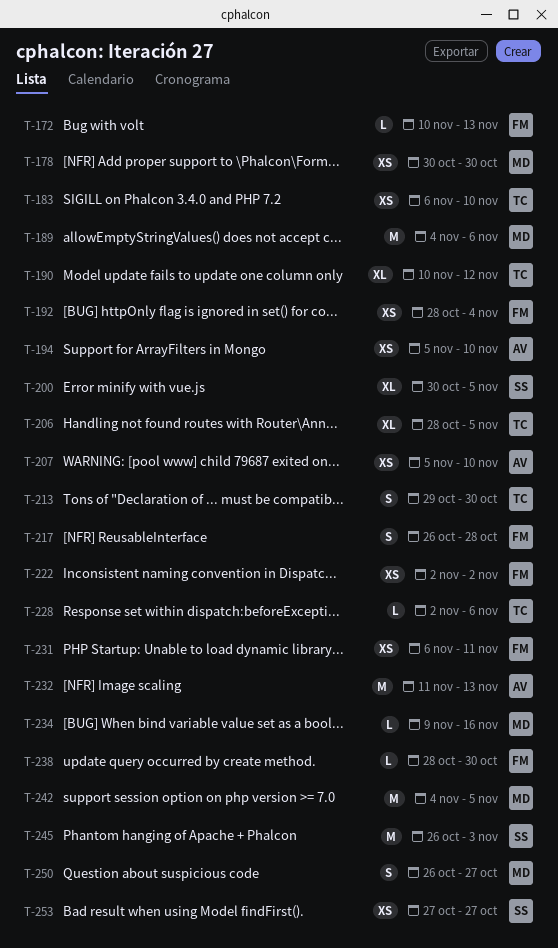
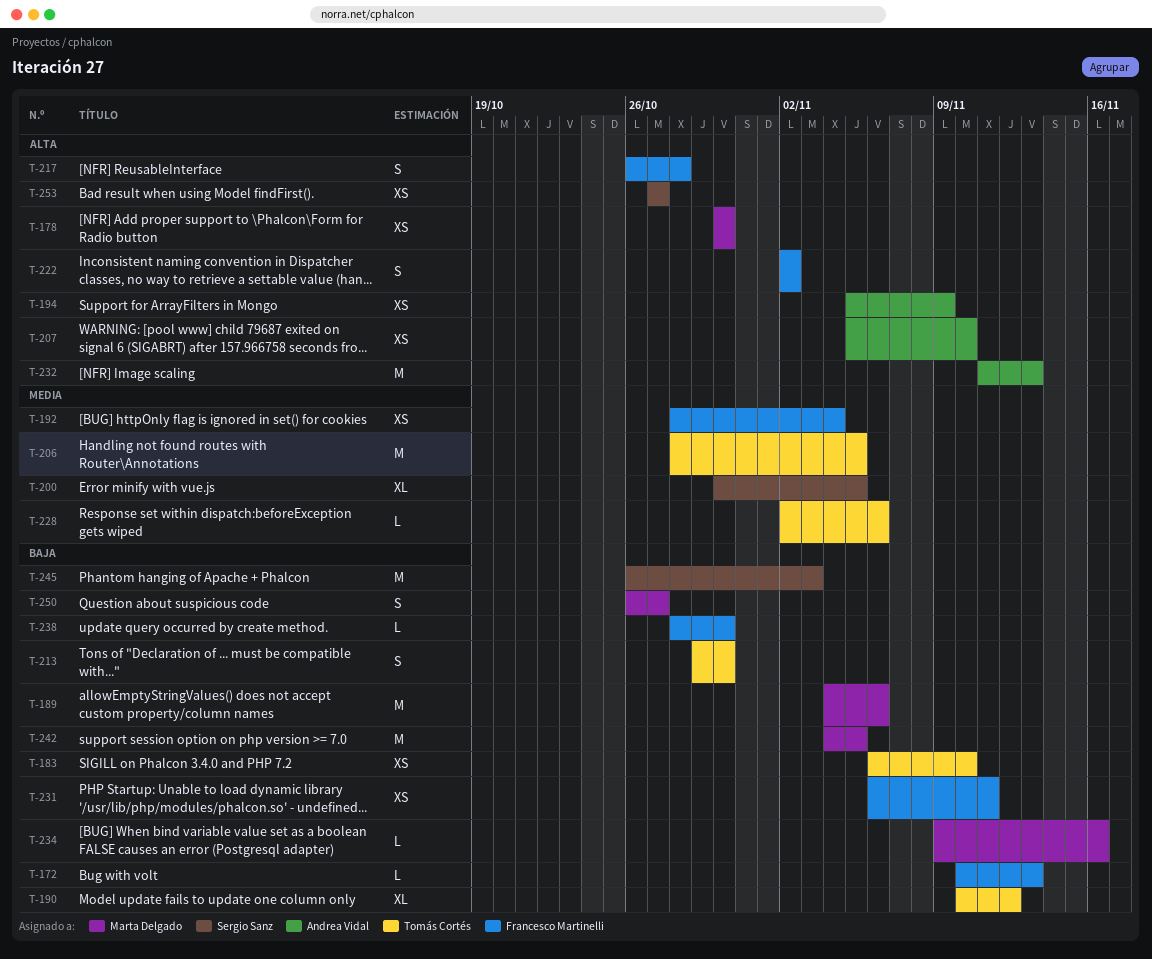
T-194, due: Nov 10 -> Nov 9
T-206, estimate: XL -> M
T-222, estimate: XS -> S

